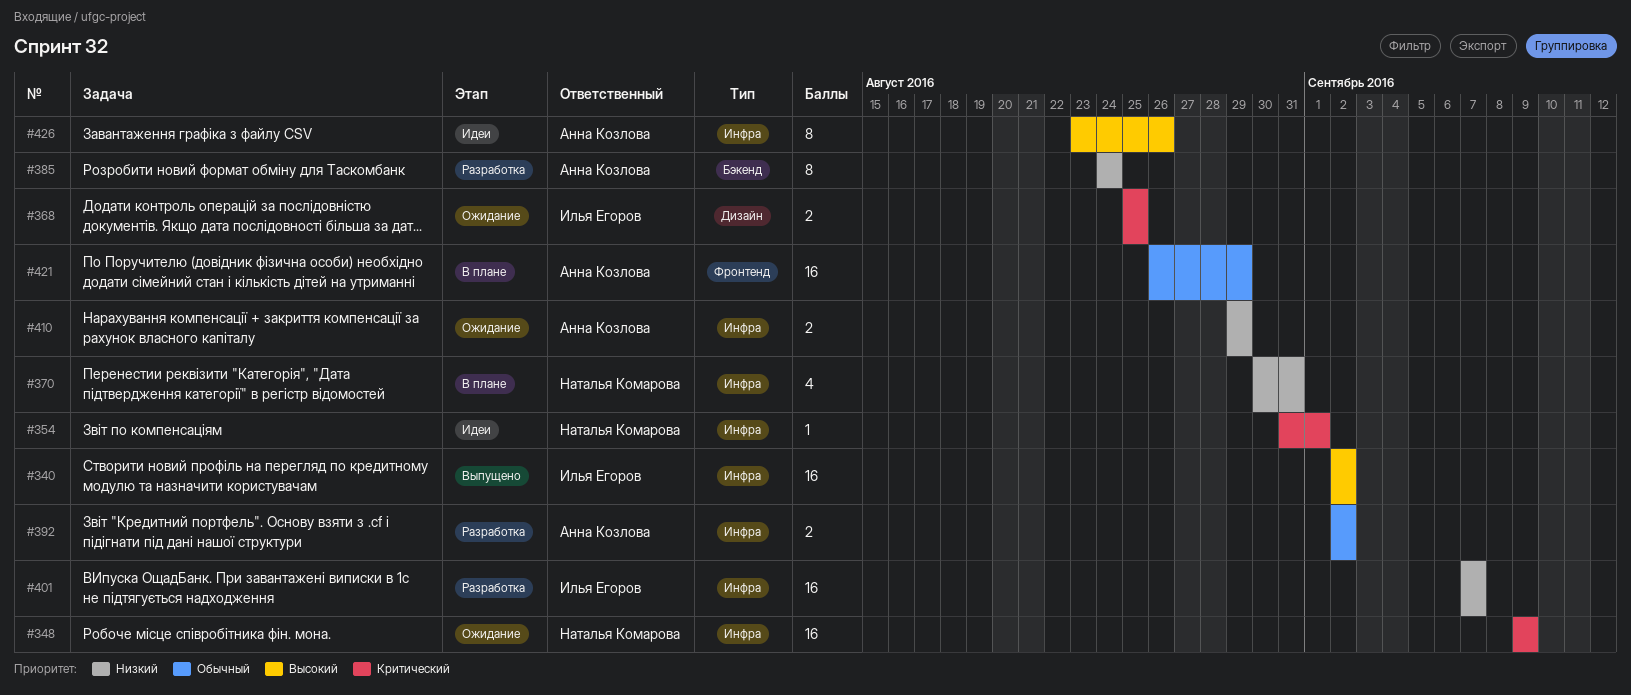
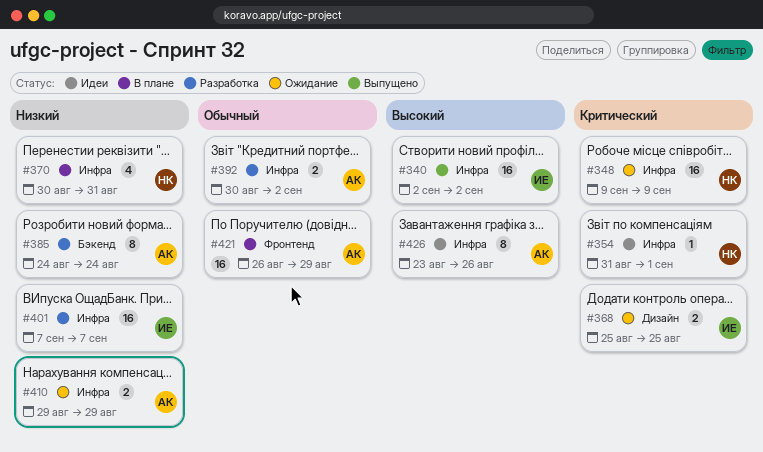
#392, start: Sep 2 -> Aug 30

